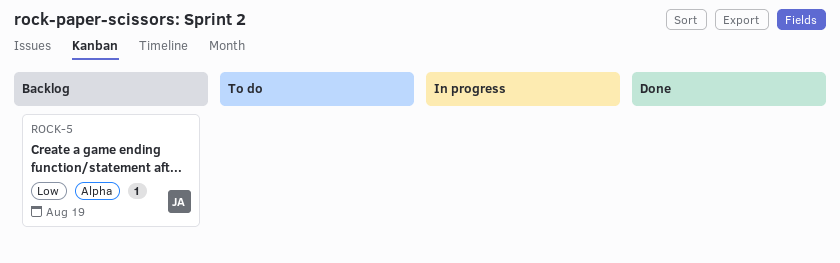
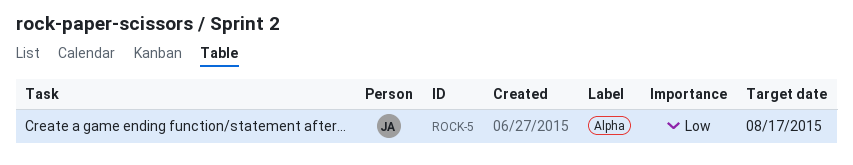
ROCK-5, due: Aug 19 -> Aug 17

